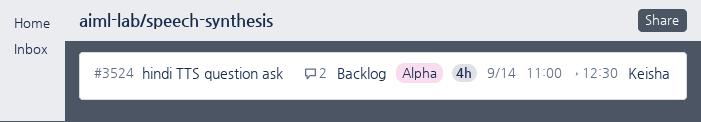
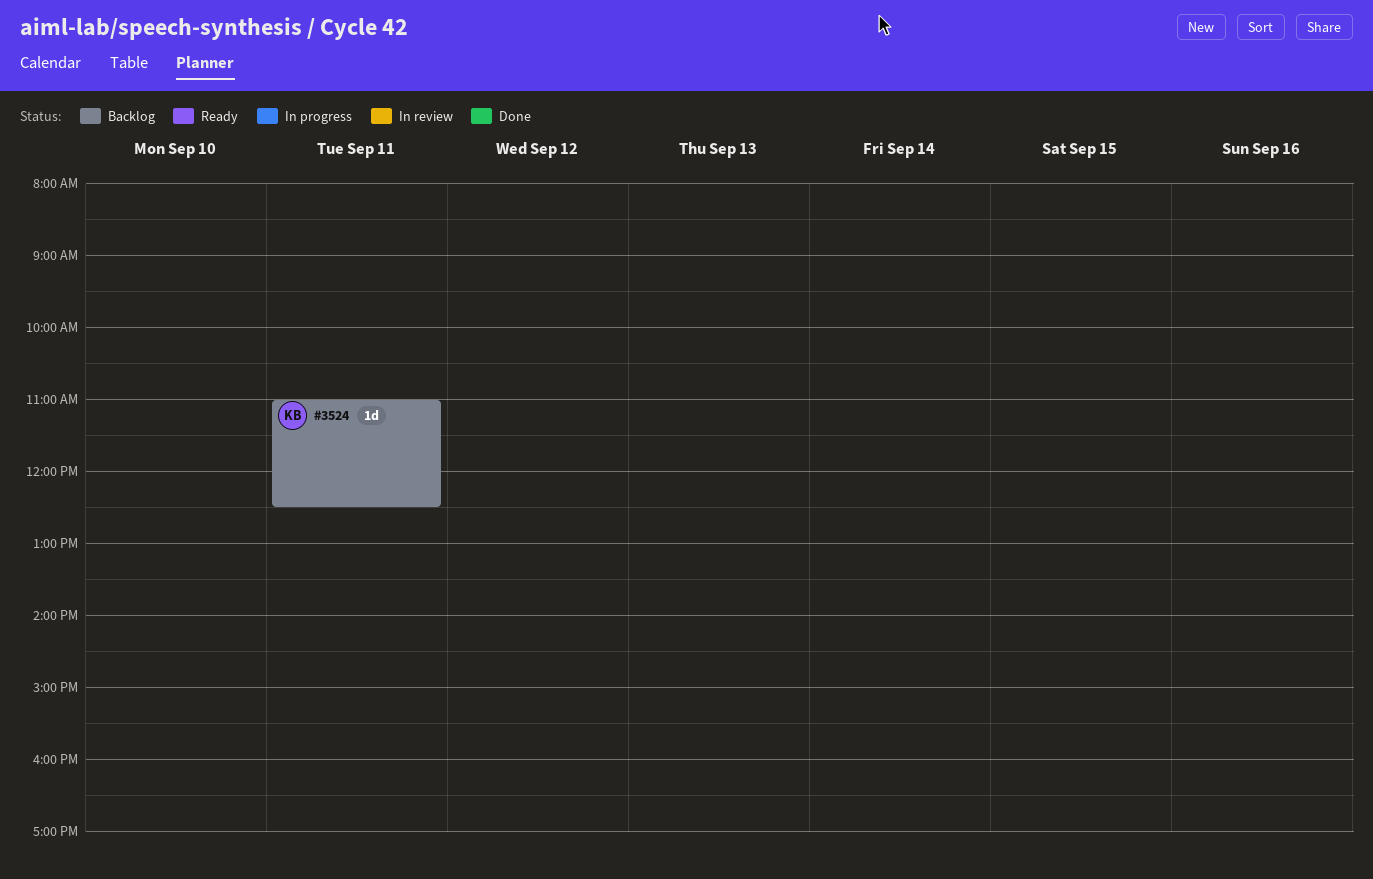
#3524, estimate: 4h -> 1d
#3524, day: Sep 14 -> Sep 11

